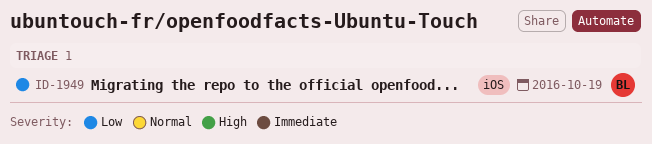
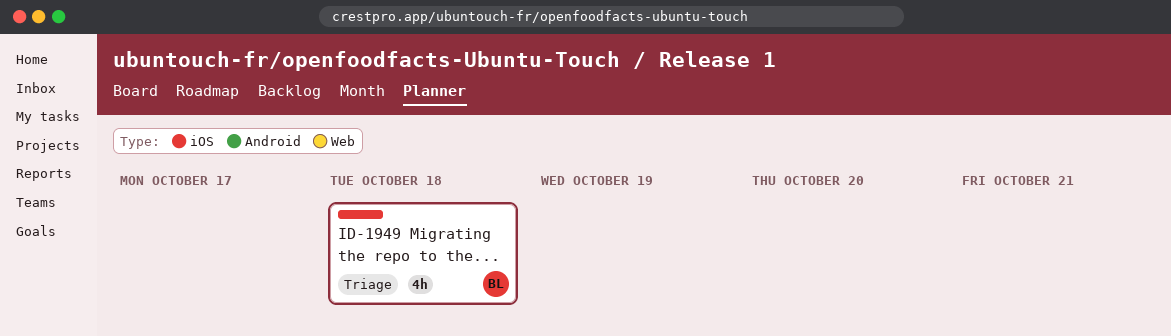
ID-1949, due: Oct 19 -> Oct 18

